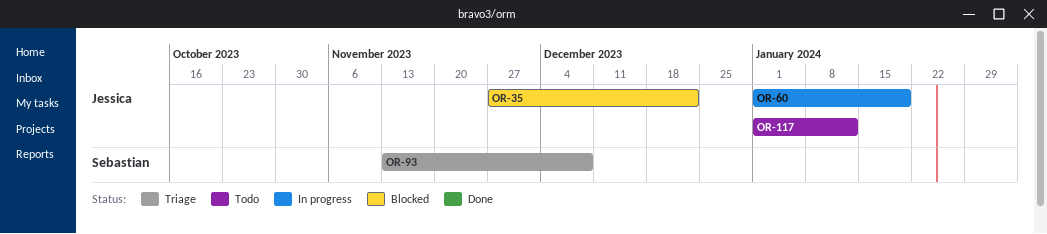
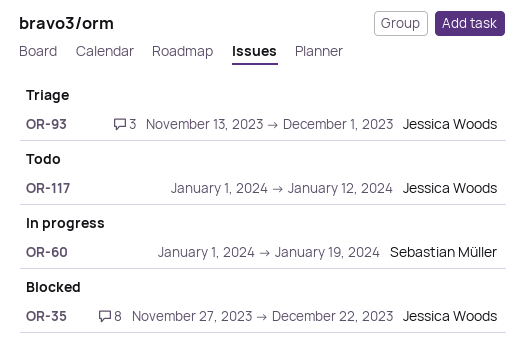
OR-60, owner: Jessica Woods -> Sebastian Müller
OR-93, owner: Sebastian Müller -> Jessica Woods
OR-93, due: Dec 8 -> Dec 1

